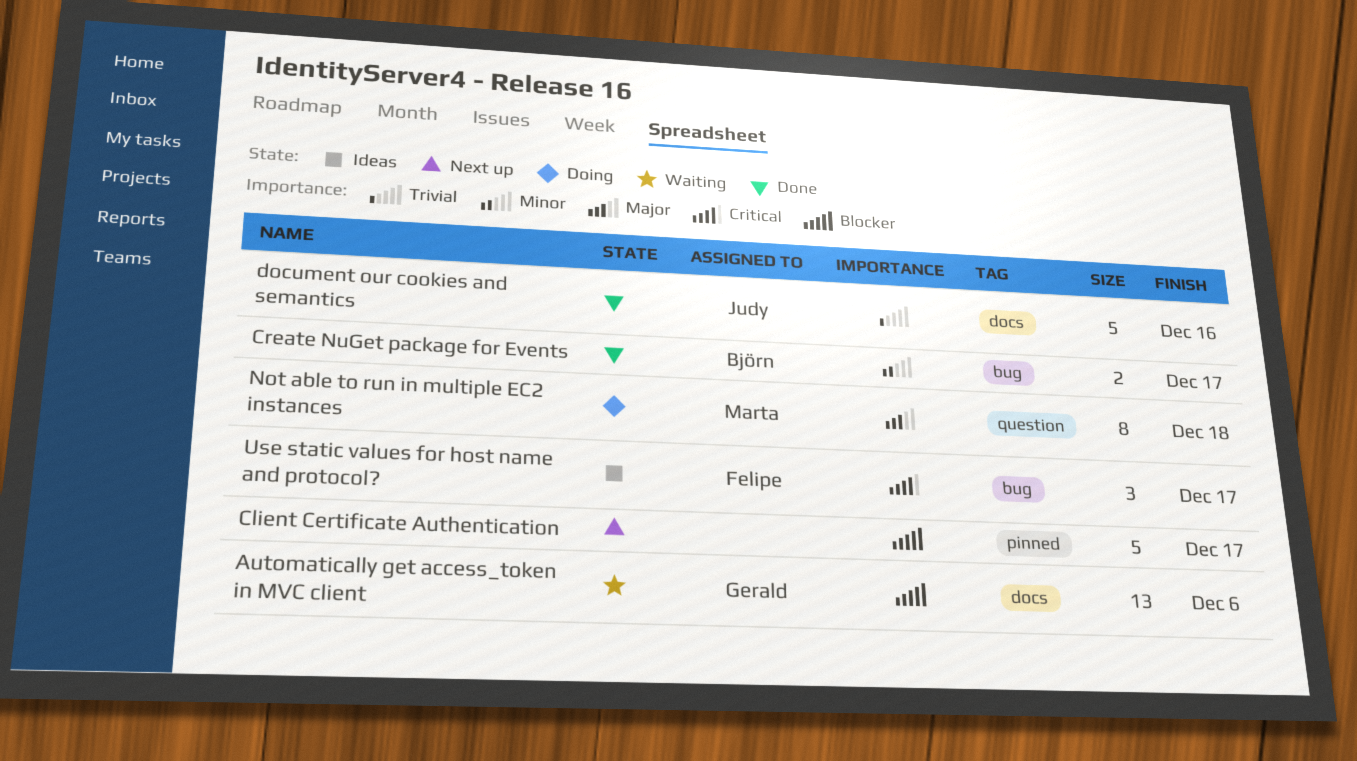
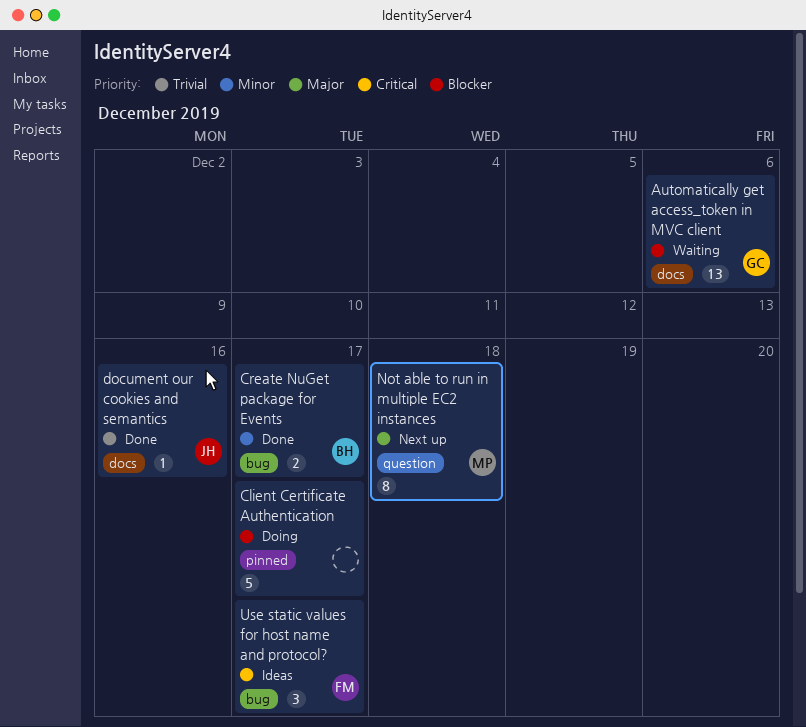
Client Certificate Authentication, status: Next up -> Doing
document our cookies and semantics, estimate: 5 -> 1
Not able to run in multiple EC2 instances, status: Doing -> Next up

